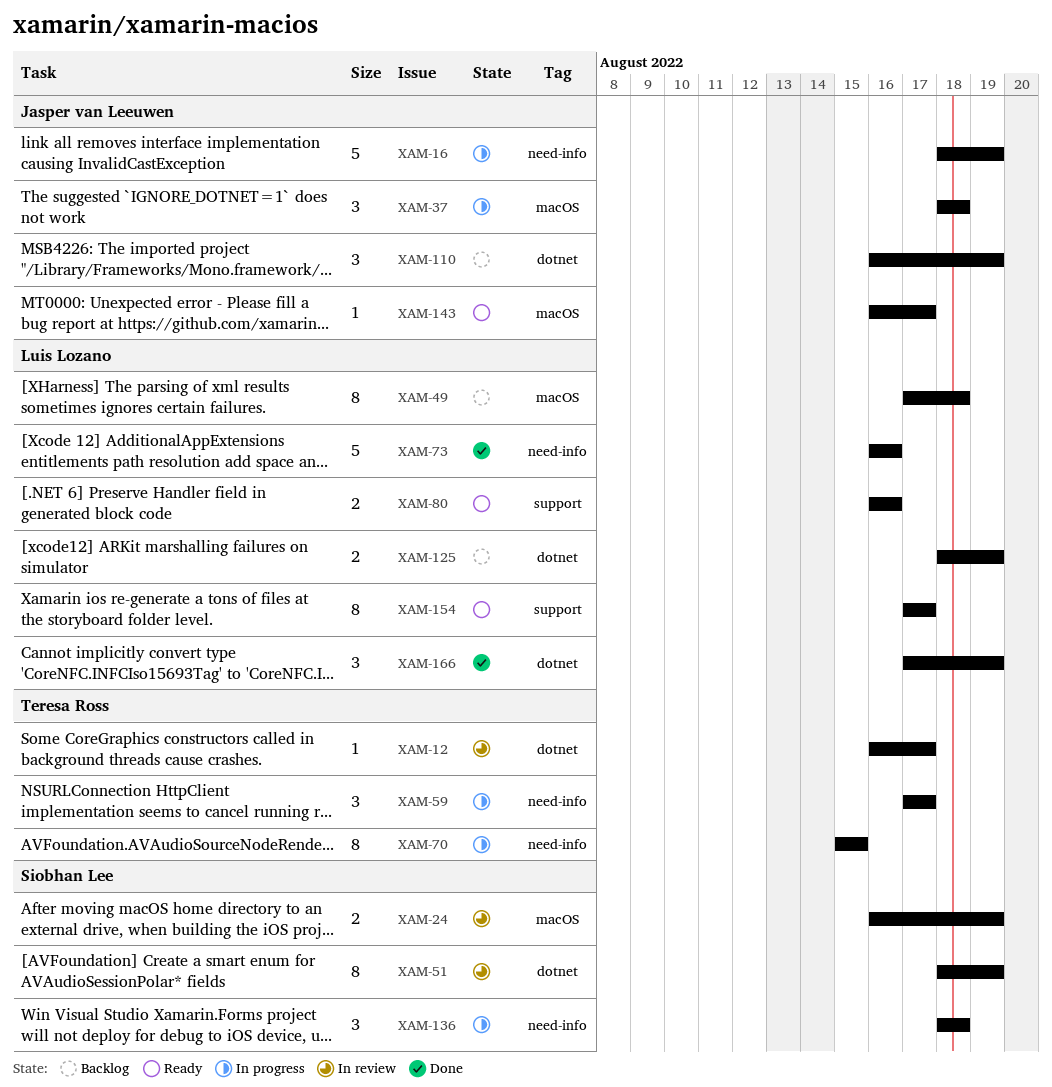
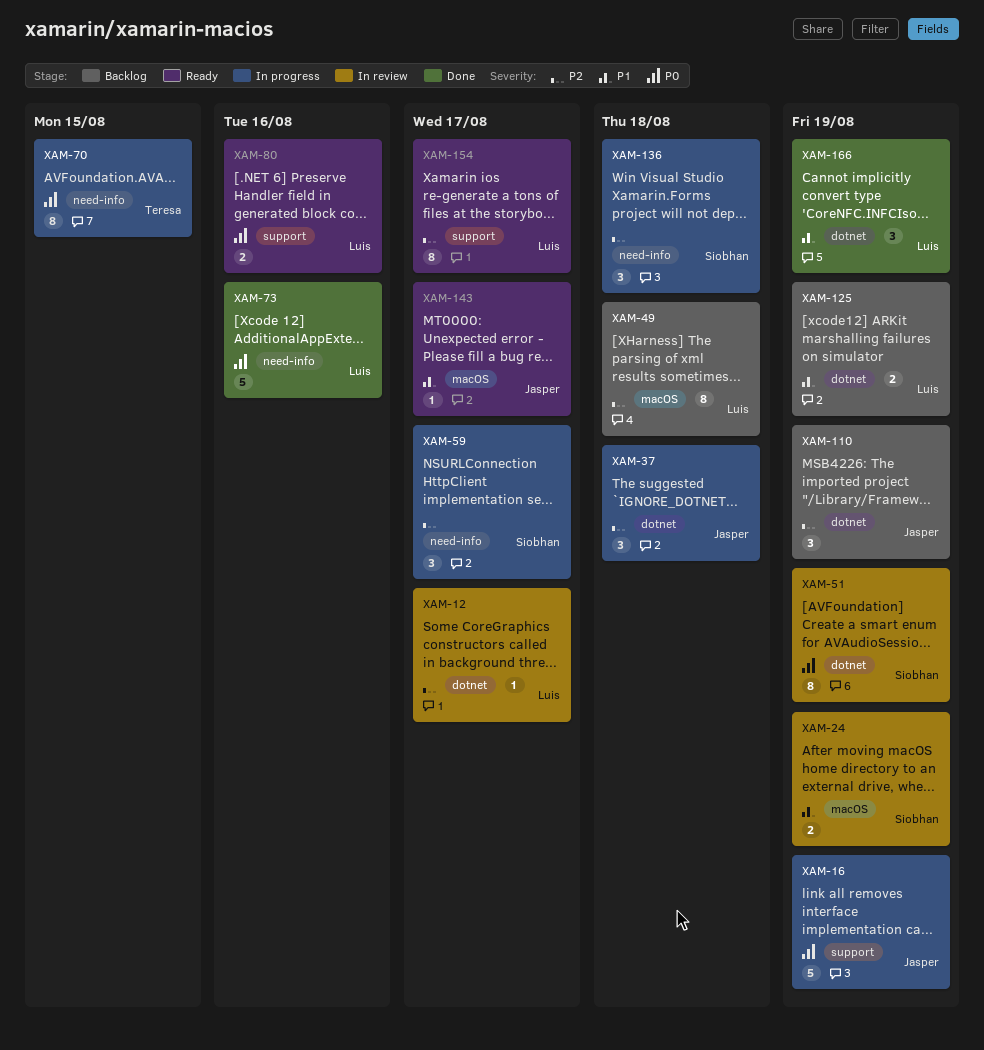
XAM-12, owner: Teresa Ross -> Luis Lozano
XAM-16, label: need-info -> support
XAM-37, label: macOS -> dotnet
XAM-59, owner: Teresa Ross -> Siobhan Lee

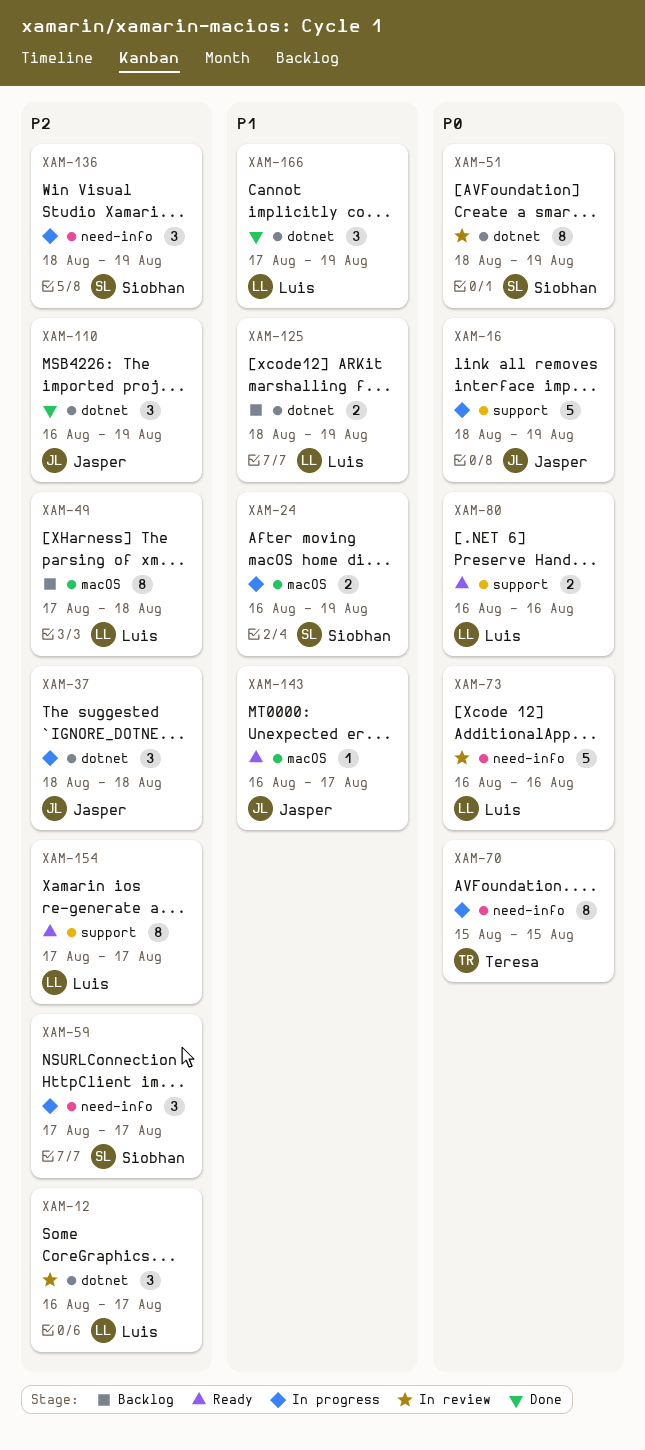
XAM-12, estimate: 1 -> 3
XAM-24, status: In review -> In progress
XAM-73, status: Done -> In review
XAM-110, status: Backlog -> Done
XAM-136, due: Aug 18 -> Aug 19

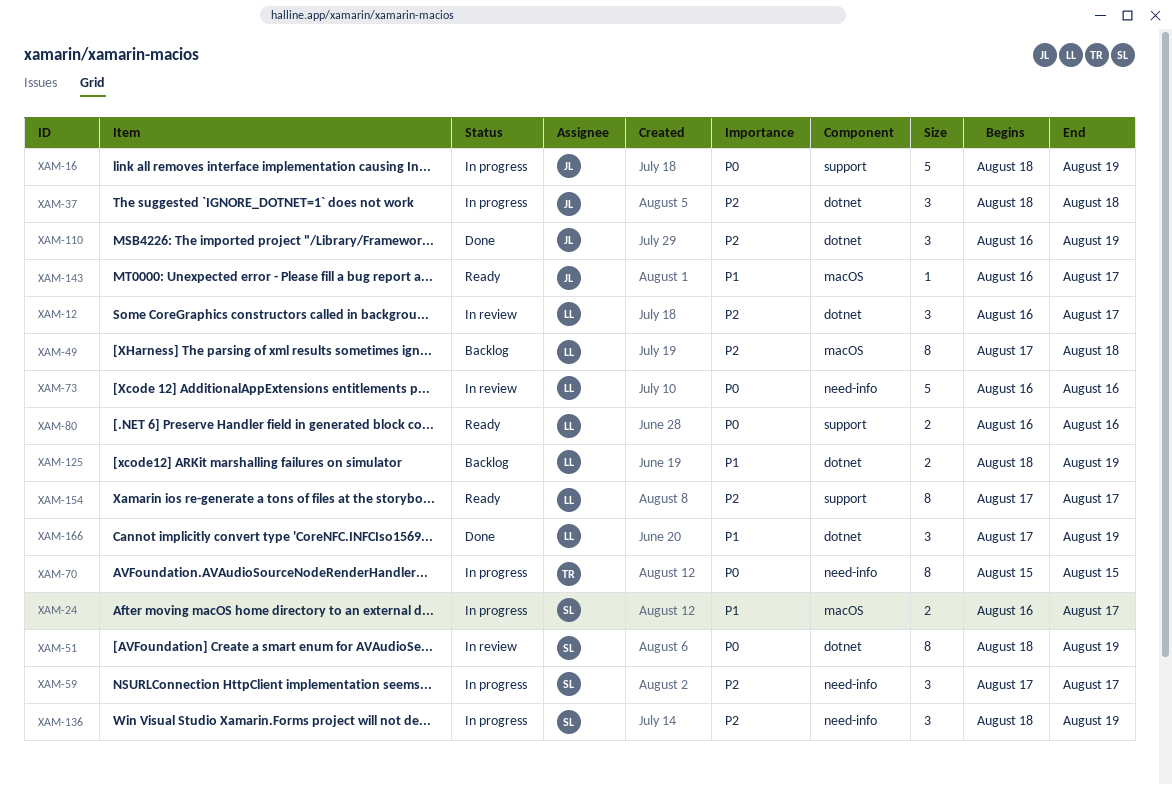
XAM-24, due: Aug 19 -> Aug 17

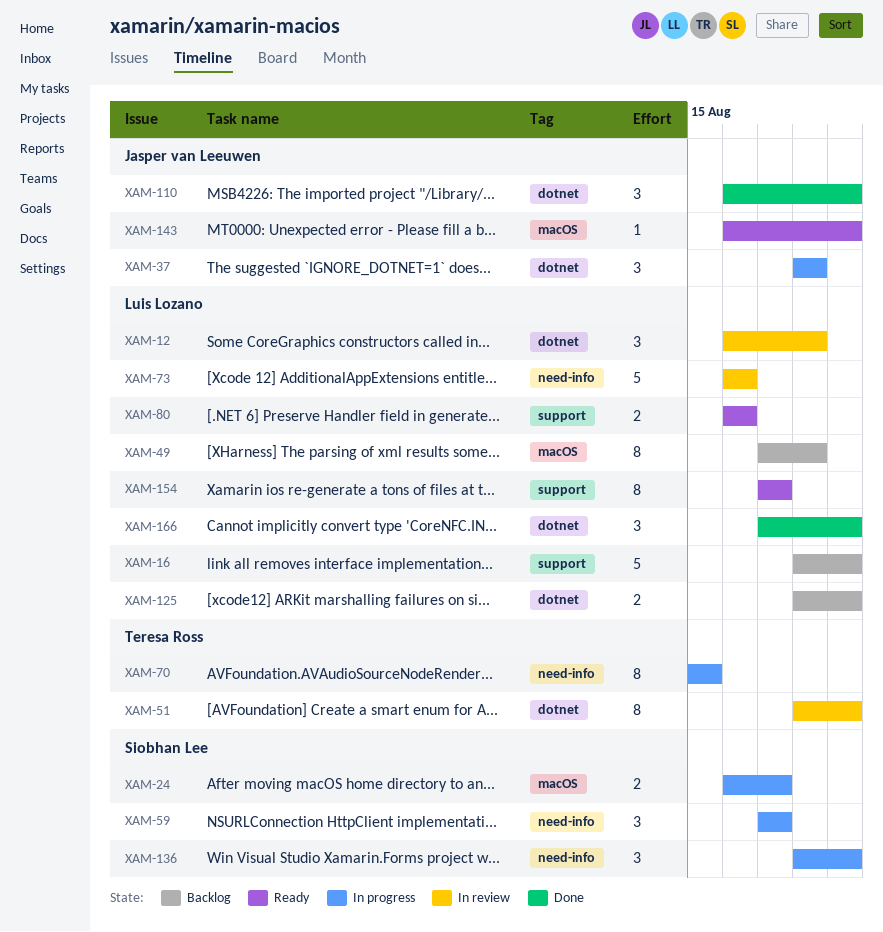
XAM-12, due: Aug 17 -> Aug 18
XAM-16, status: In progress -> Backlog
XAM-16, owner: Jasper van Leeuwen -> Luis Lozano
XAM-51, owner: Siobhan Lee -> Teresa Ross
XAM-143, due: Aug 17 -> Aug 19

